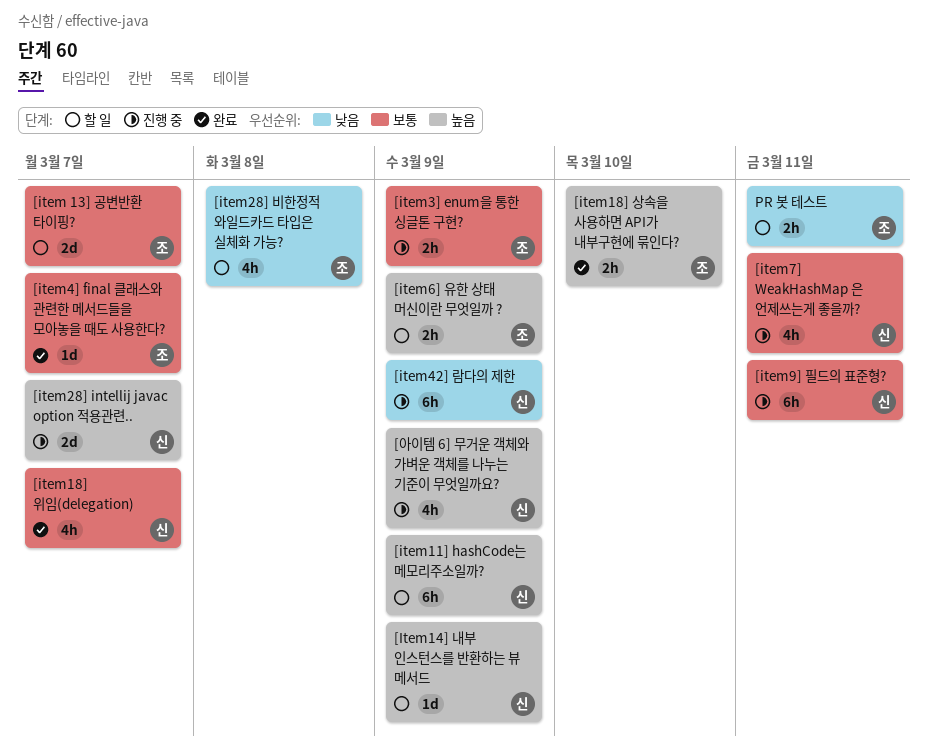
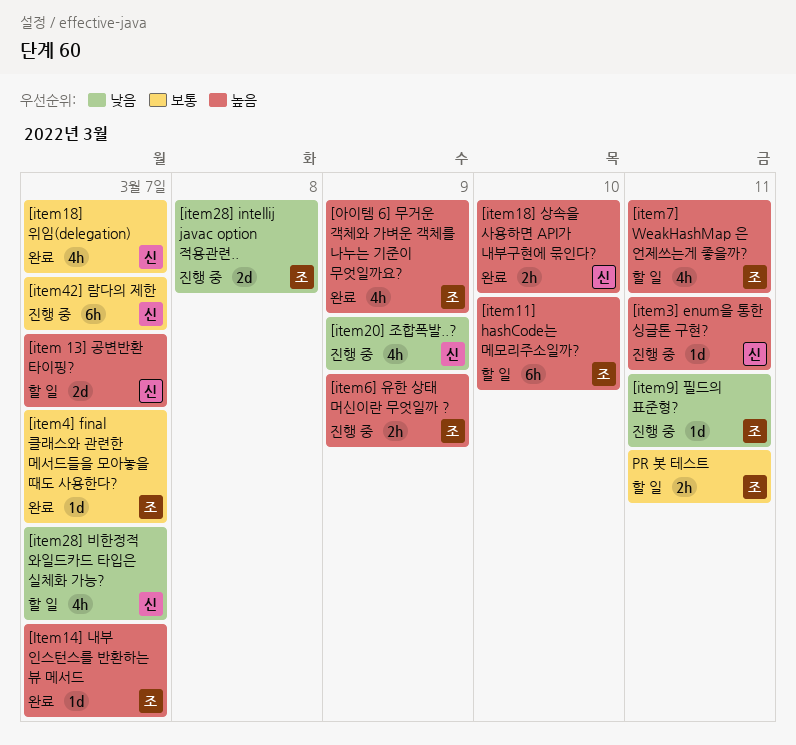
[item 13] 공변반환 타이핑?, owner: 조 -> 신
[item 13] 공변반환 타이핑?, priority: 보통 -> 높음
[item11] hashCode는 메모리주소일까?, owner: 신 -> 조
[item11] hashCode는 메모리주소일까?, due: Mar 9 -> Mar 10
[Item14] 내부 인스턴스를 반환하는 뷰 메서드, status: 할 일 -> 완료
[Item14] 내부 인스턴스를 반환하는 뷰 메서드, owner: 신 -> 조
[Item14] 내부 인스턴스를 반환하는 뷰 메서드, due: Mar 9 -> Mar 7
[item18] 상속을 사용하면 API가 내부구현에 묶인다?, owner: 조 -> 신
[item20] 조합폭발..?: none -> present
[item28] intellij javac option 적용관련.., owner: 신 -> 조
[item28] intellij javac option 적용관련.., priority: 높음 -> 낮음
[item28] intellij javac option 적용관련.., due: Mar 7 -> Mar 8
[item28] 비한정적 와일드카드 타입은 실체화 가능?, owner: 조 -> 신
[item28] 비한정적 와일드카드 타입은 실체화 가능?, due: Mar 8 -> Mar 7
[item3] enum을 통한 싱글톤 구현?, owner: 조 -> 신
[item3] enum을 통한 싱글톤 구현?, priority: 보통 -> 높음
[item3] enum을 통한 싱글톤 구현?, estimate: 2h -> 1d
[item3] enum을 통한 싱글톤 구현?, due: Mar 9 -> Mar 11
[item42] 람다의 제한, priority: 낮음 -> 보통
[item42] 람다의 제한, due: Mar 9 -> Mar 7
[item6] 유한 상태 머신이란 무엇일까 ?, status: 할 일 -> 진행 중
[item7] WeakHashMap 은 언제쓰는게 좋을까?, status: 진행 중 -> 할 일
[item7] WeakHashMap 은 언제쓰는게 좋을까?, owner: 신 -> 조
[item7] WeakHashMap 은 언제쓰는게 좋을까?, priority: 보통 -> 높음
[item9] 필드의 표준형?, owner: 신 -> 조
[item9] 필드의 표준형?, priority: 보통 -> 낮음
[item9] 필드의 표준형?, estimate: 6h -> 1d
[아이템 6] 무거운 객체와 가벼운 객체를 나누는 기준이 무엇일까요?, status: 진행 중 -> 완료
[아이템 6] 무거운 객체와 가벼운 객체를 나누는 기준이 무엇일까요?, owner: 신 -> 조
PR 봇 테스트, priority: 낮음 -> 보통

